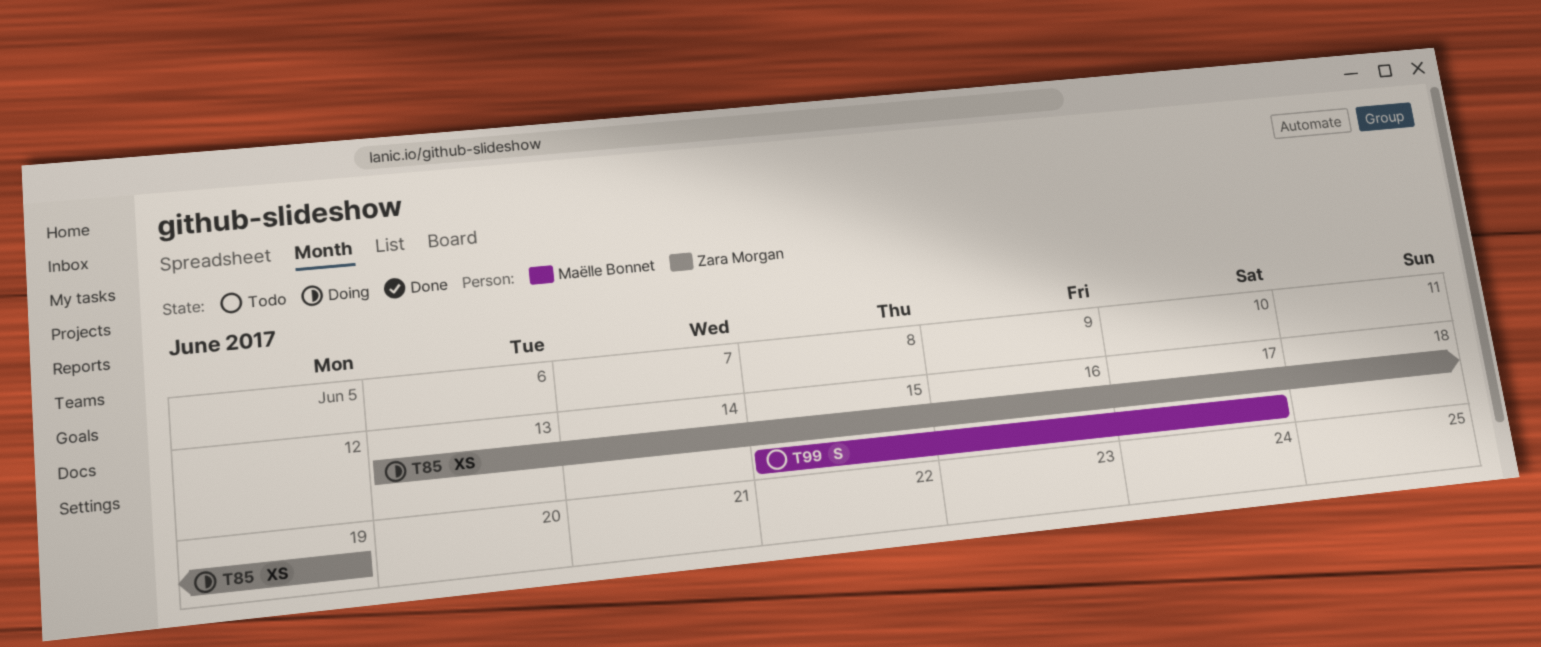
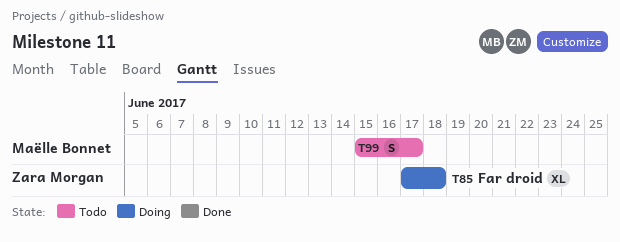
T85, estimate: XS -> XL
T85, start: Jun 13 -> Jun 17
T85, due: Jun 19 -> Jun 18

